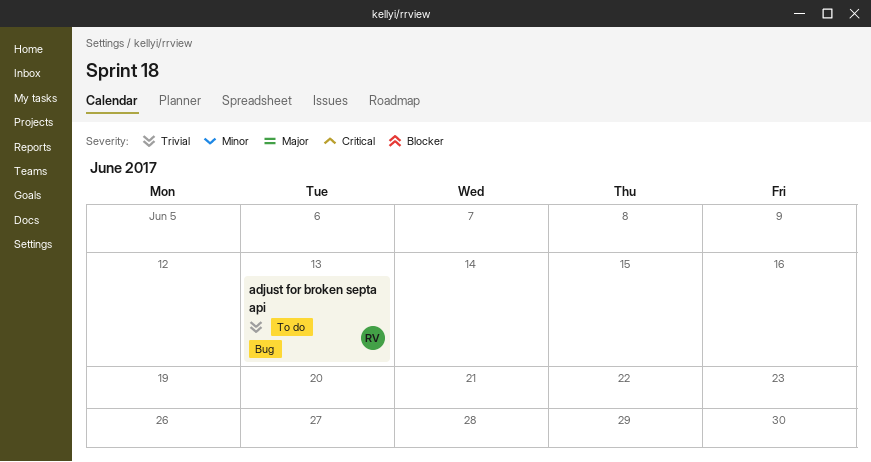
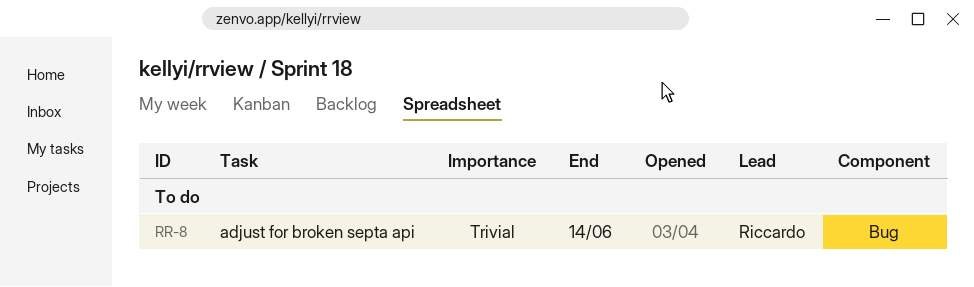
adjust for broken septa api, due: Jun 13 -> Jun 14

